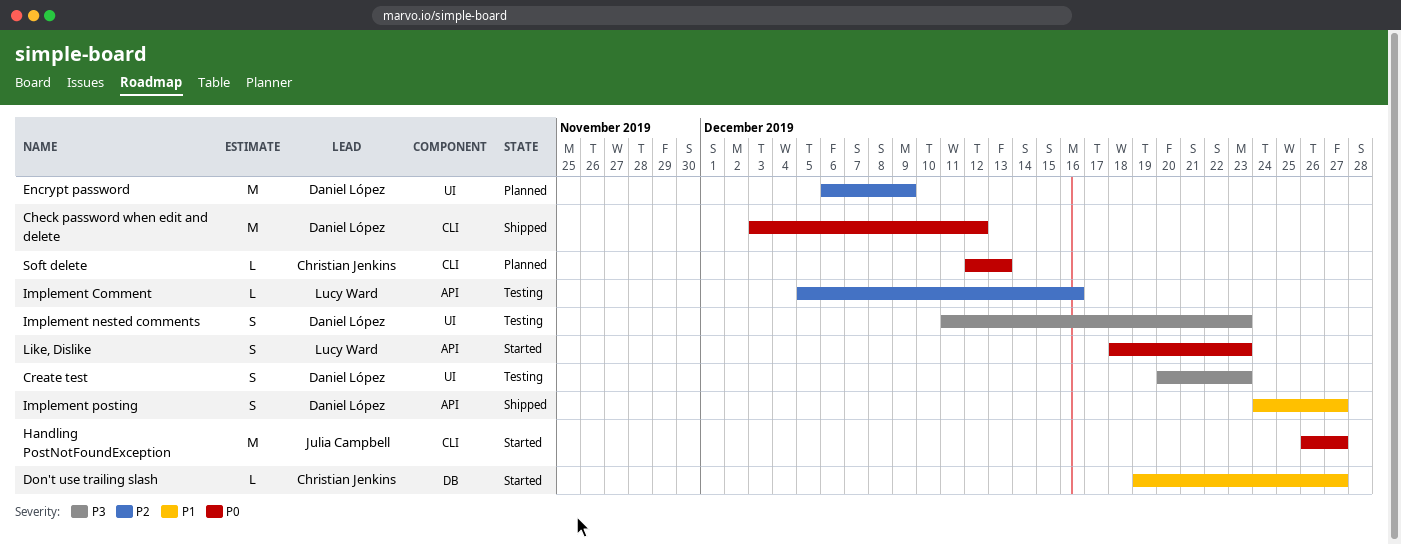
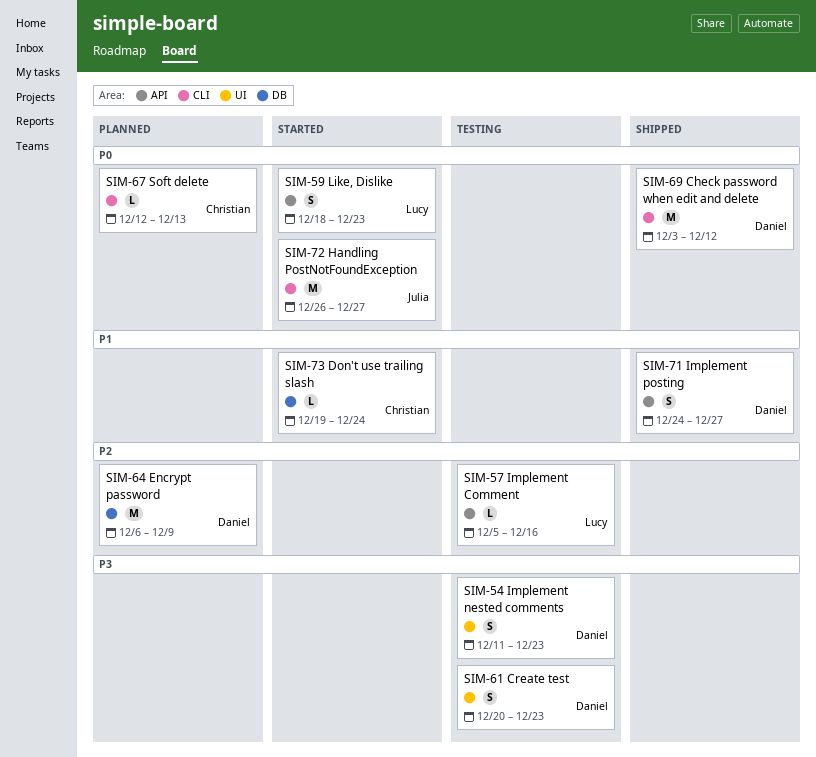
Don't use trailing slash, due: Dec 27 -> Dec 24
Encrypt password, label: UI -> DB

